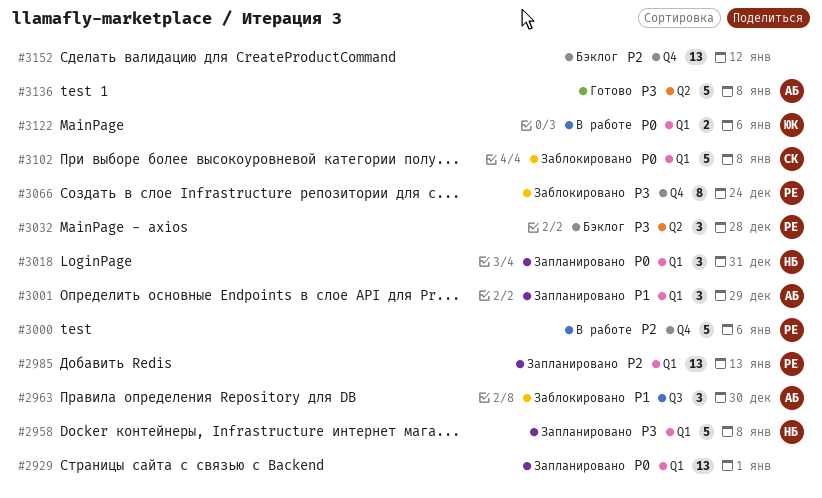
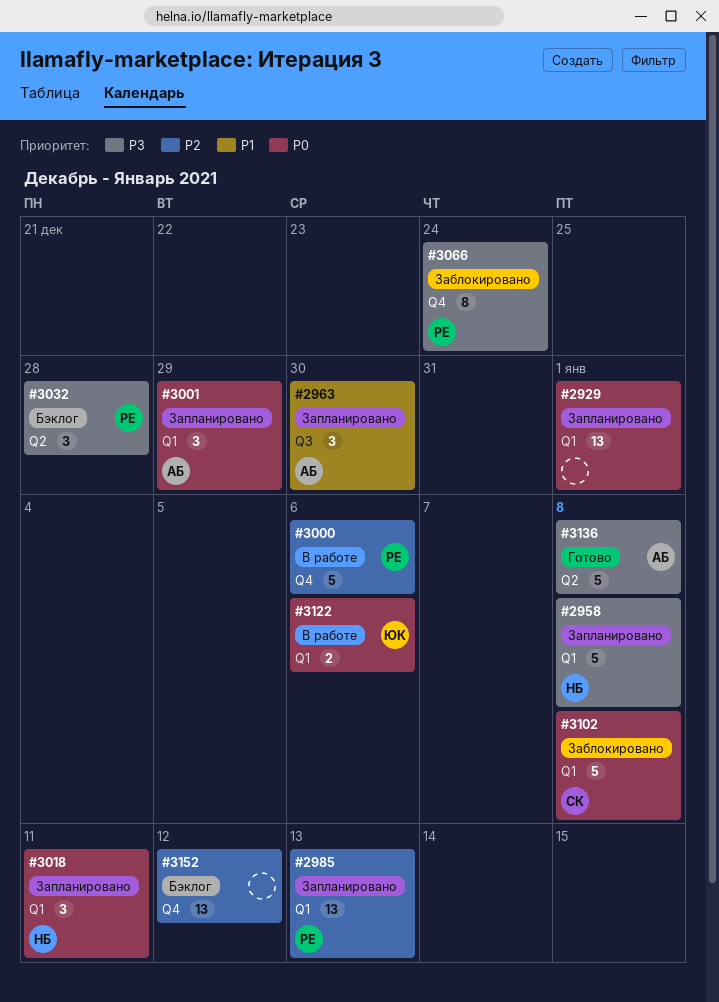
#2963, status: Заблокировано -> Запланировано
#3001, priority: P1 -> P0
#3018, due: Dec 31 -> Jan 11

